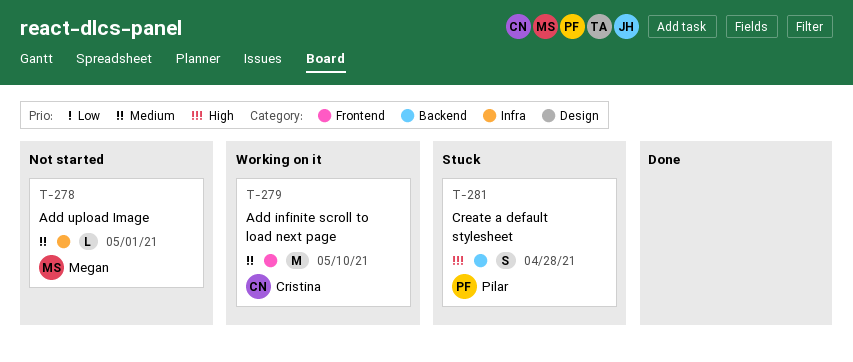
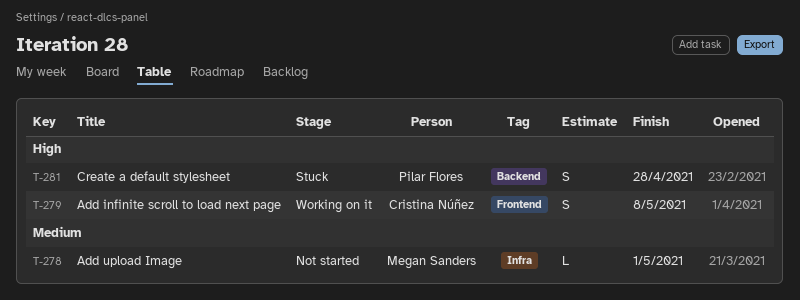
T-279, priority: Medium -> High
T-279, estimate: M -> S
T-279, due: May 10 -> May 8

